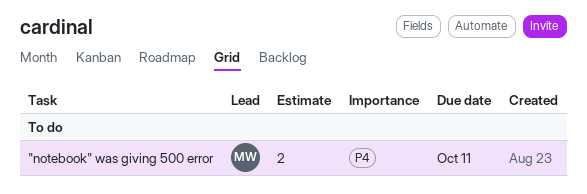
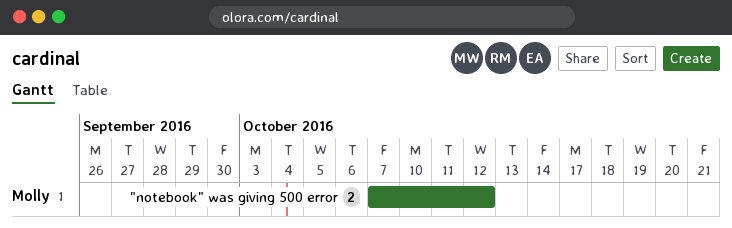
"notebook" was giving 500 error, due: Oct 11 -> Oct 12

